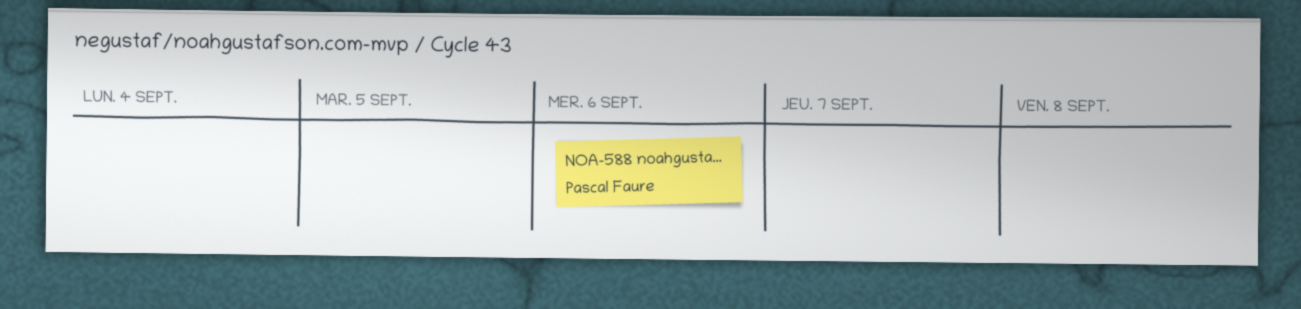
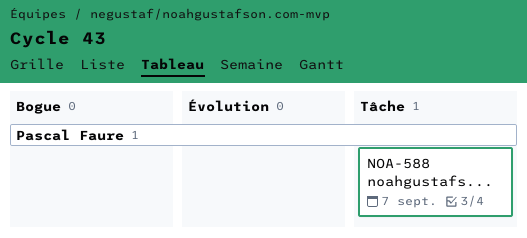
NOA-588, due: Sep 6 -> Sep 7

